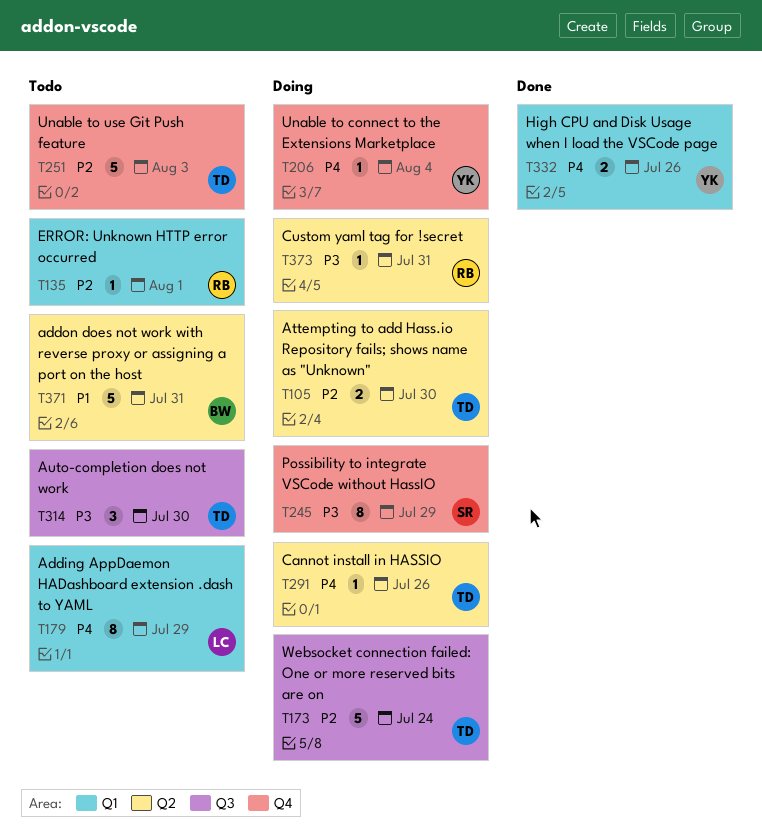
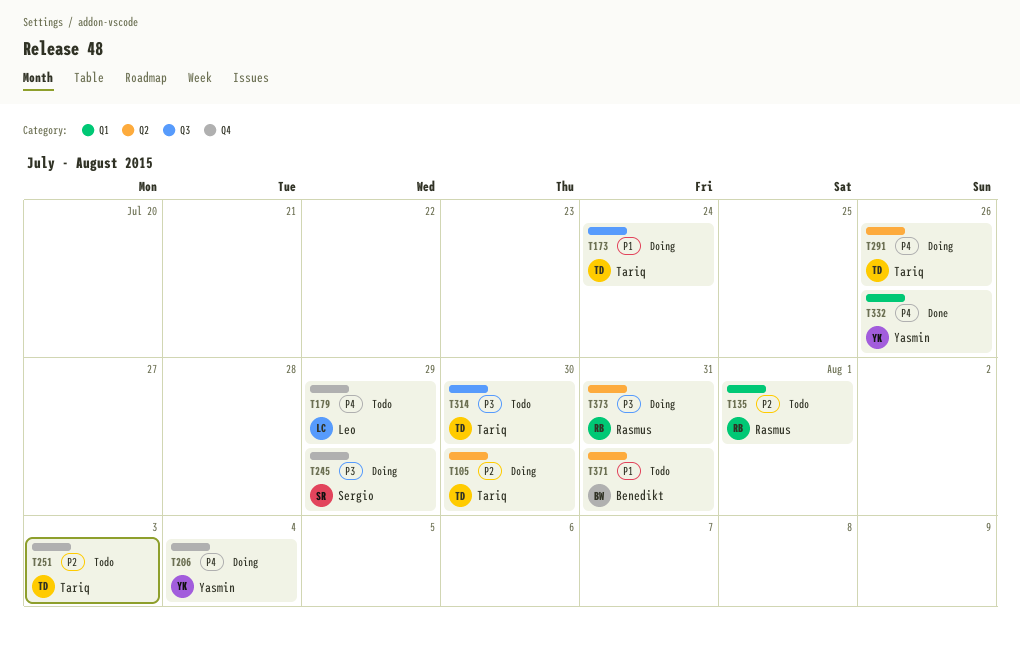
T173, priority: P2 -> P1
T179, label: Q1 -> Q4

